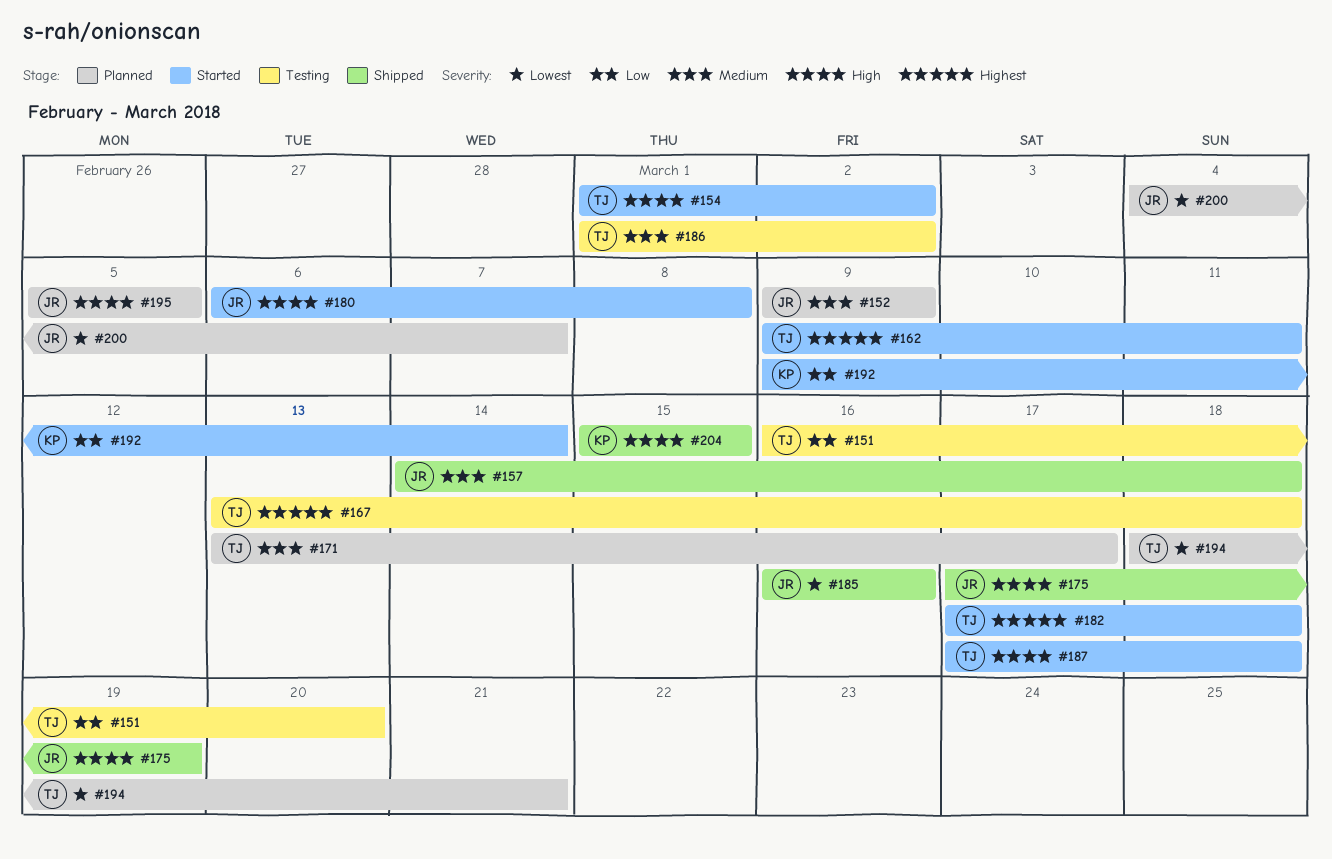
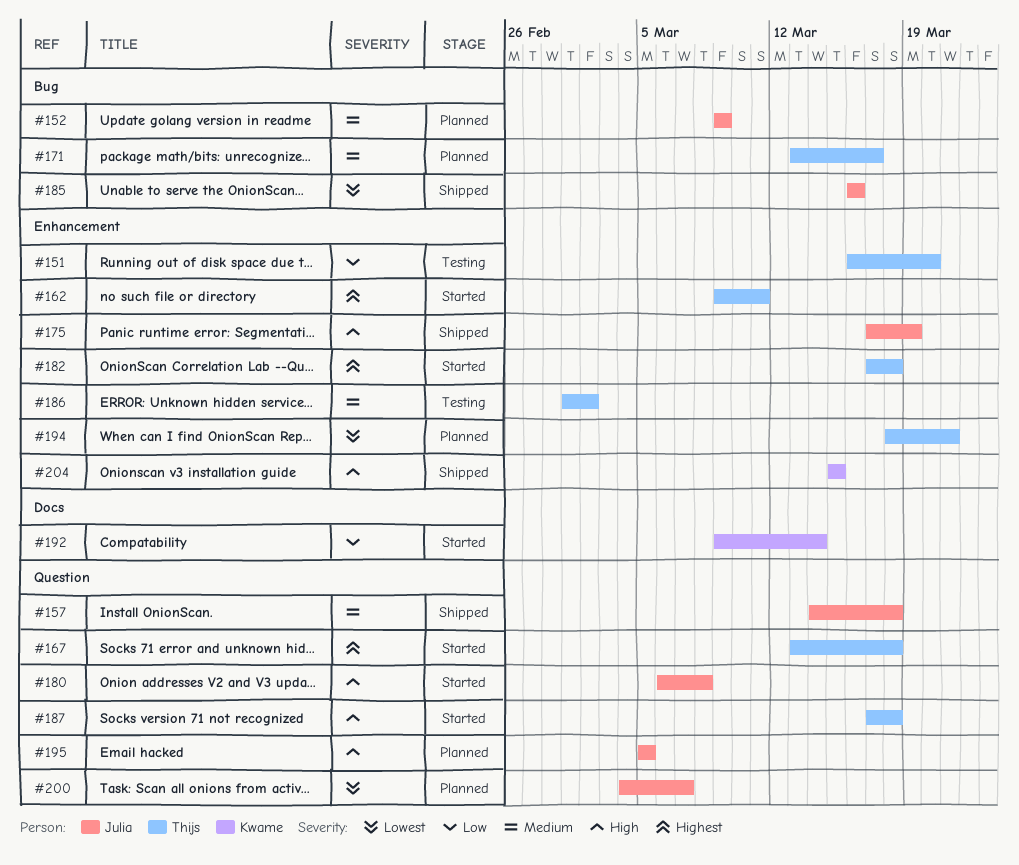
#154: present -> none
#167, status: Testing -> Started

